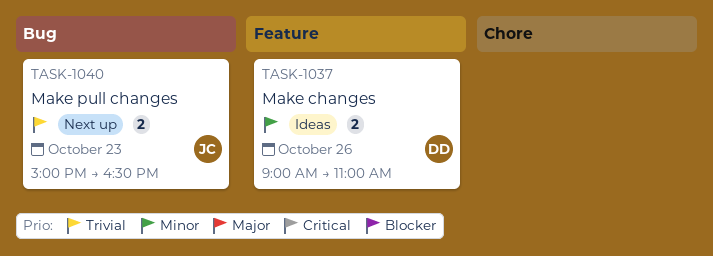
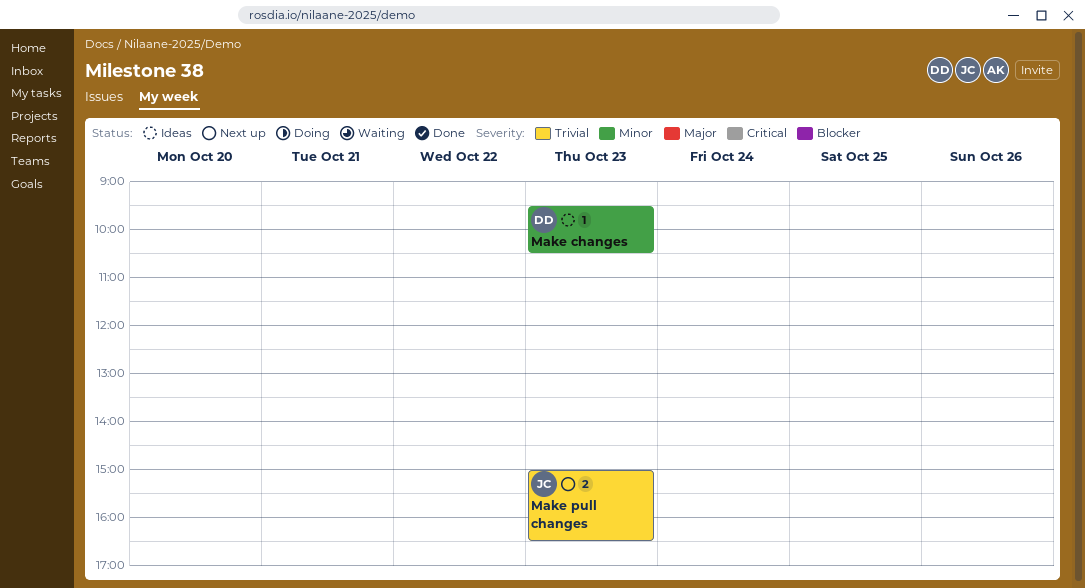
Make changes, estimate: 2 -> 1
Make changes, day: Oct 26 -> Oct 23
Make changes, begins: 09:00 -> 09:30
Make changes, ends: 11:00 -> 10:30

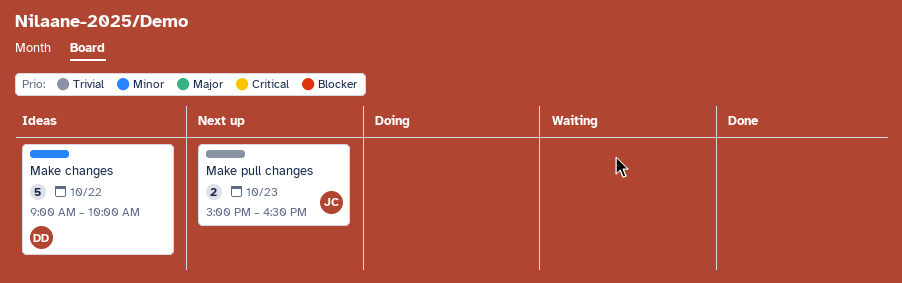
Make changes, estimate: 1 -> 5
Make changes, day: Oct 23 -> Oct 22
Make changes, begins: 09:30 -> 09:00
Make changes, ends: 10:30 -> 10:00

